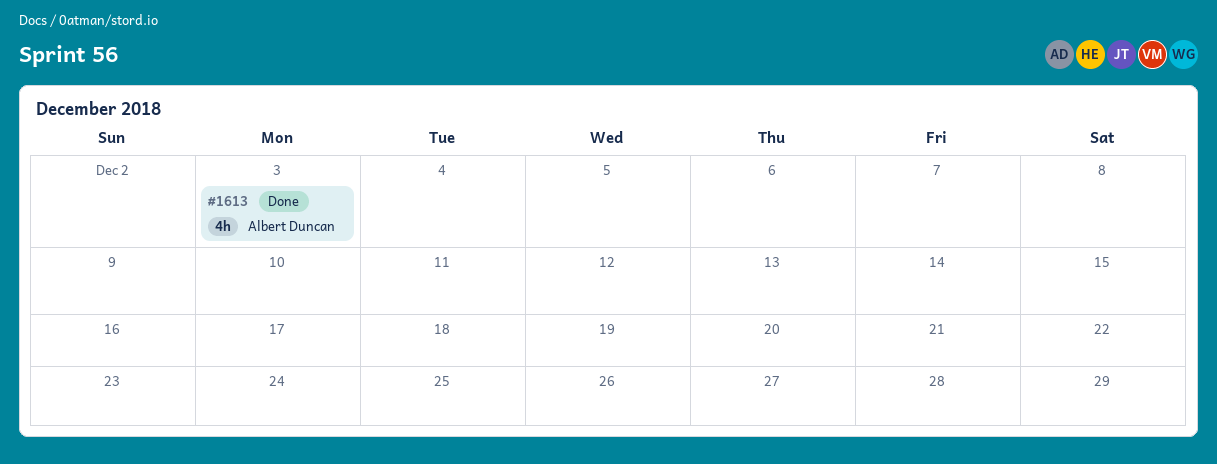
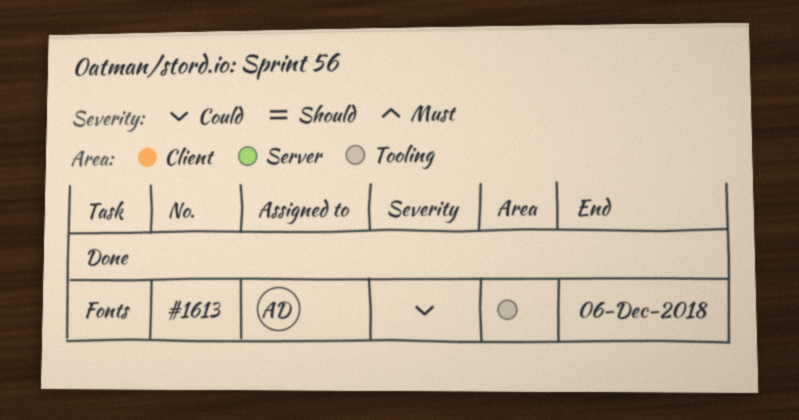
#1613, due: Dec 3 -> Dec 6

